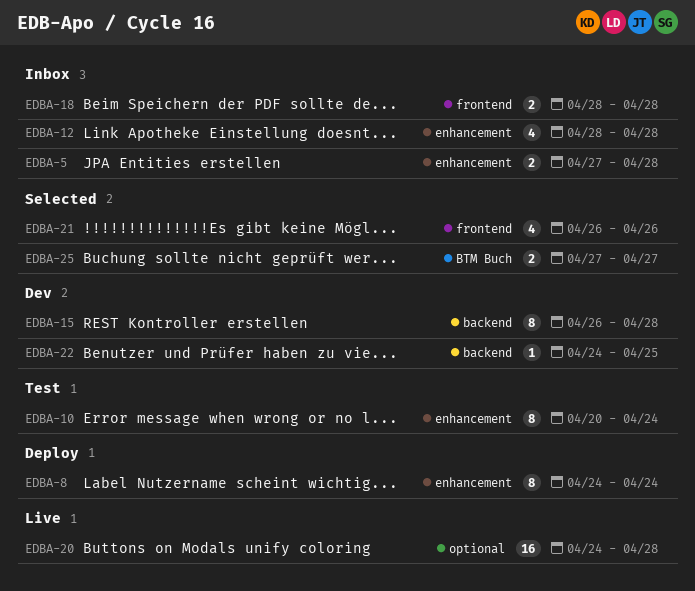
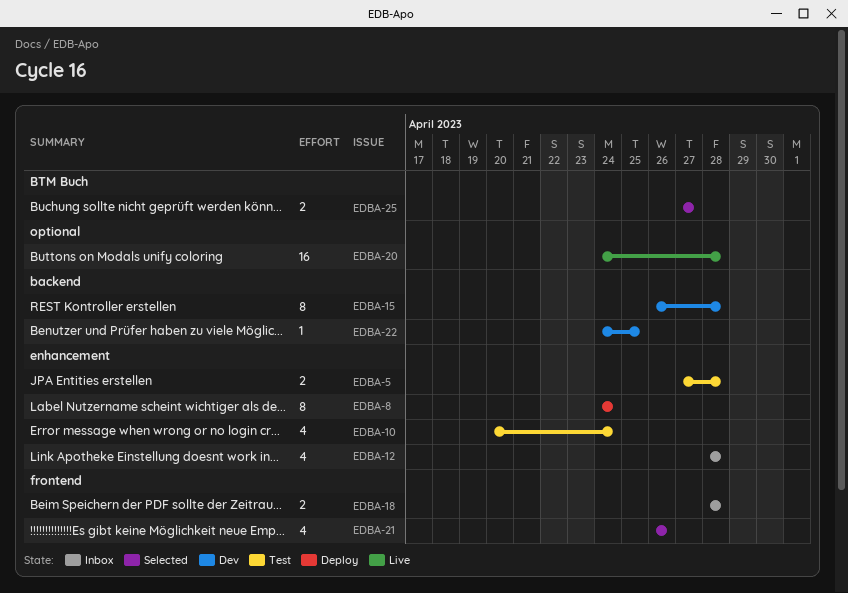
EDBA-5, status: Inbox -> Test
EDBA-10, estimate: 8 -> 4

